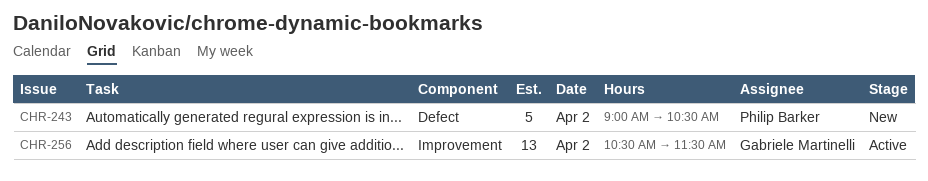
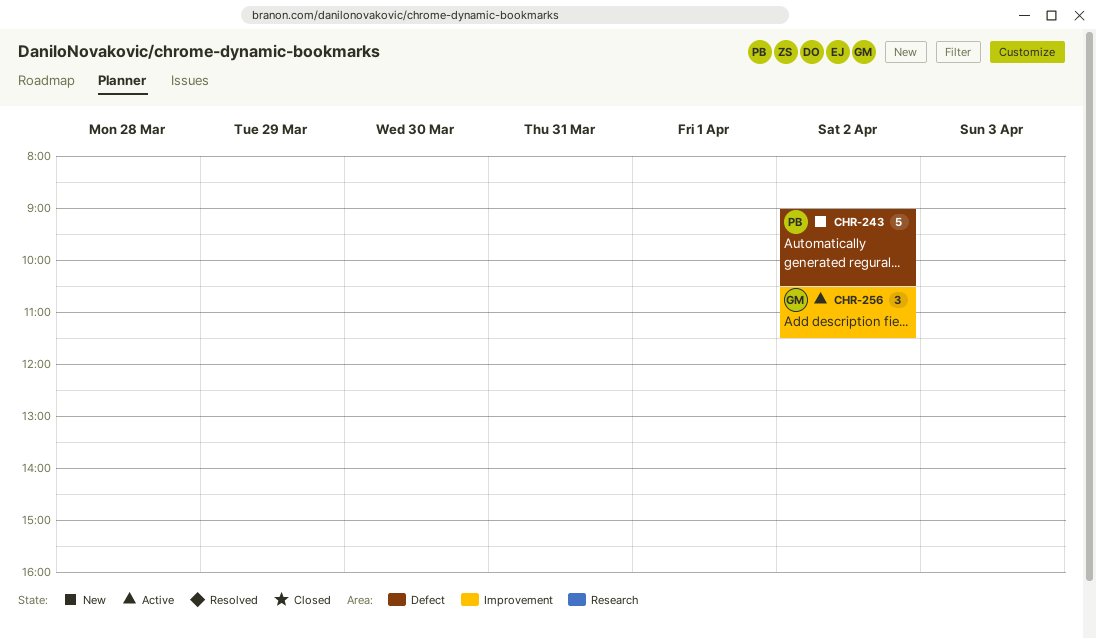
CHR-256, estimate: 13 -> 3

